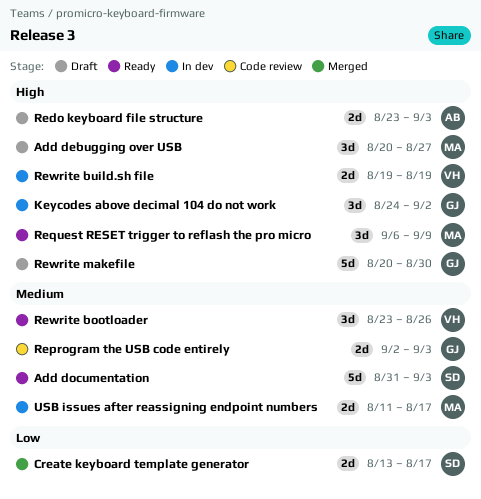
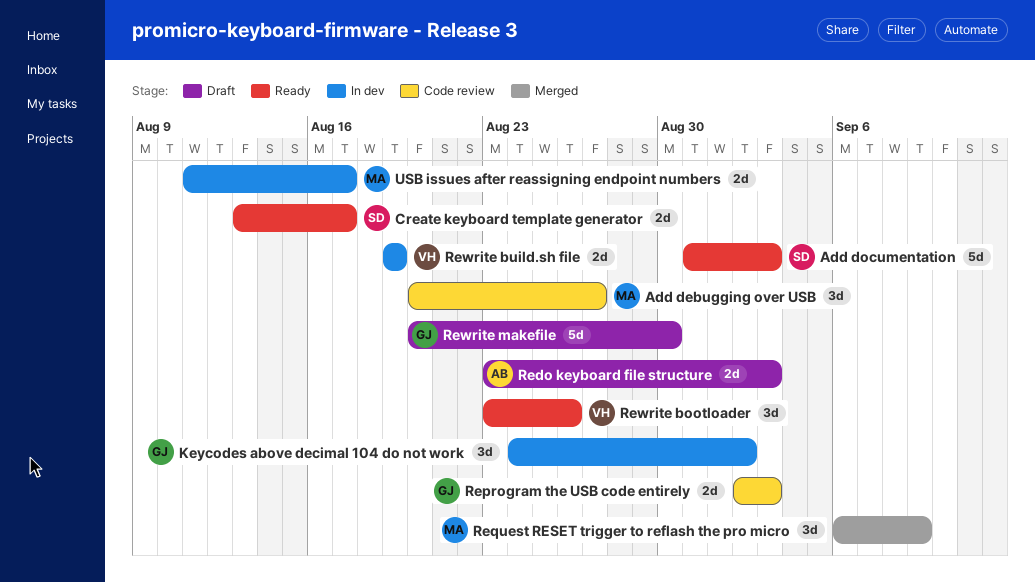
Add debugging over USB, status: Draft -> Code review
Create keyboard template generator, status: Merged -> Ready
Request RESET trigger to reflash the pro micro, status: Ready -> Merged

